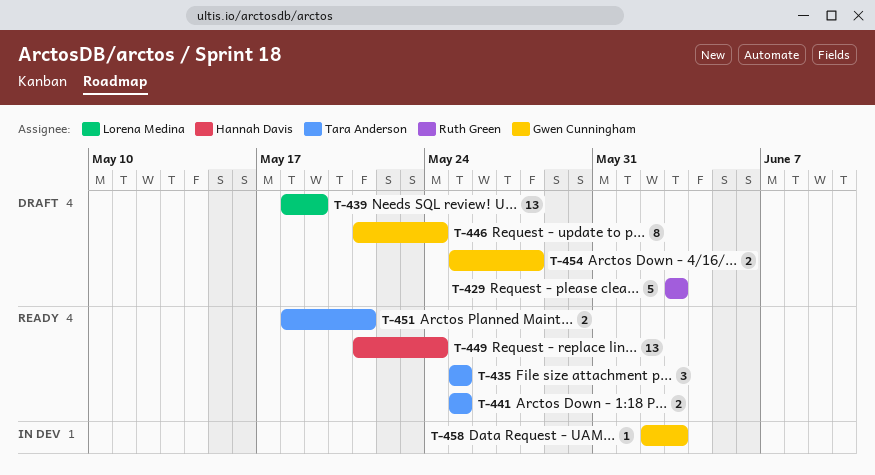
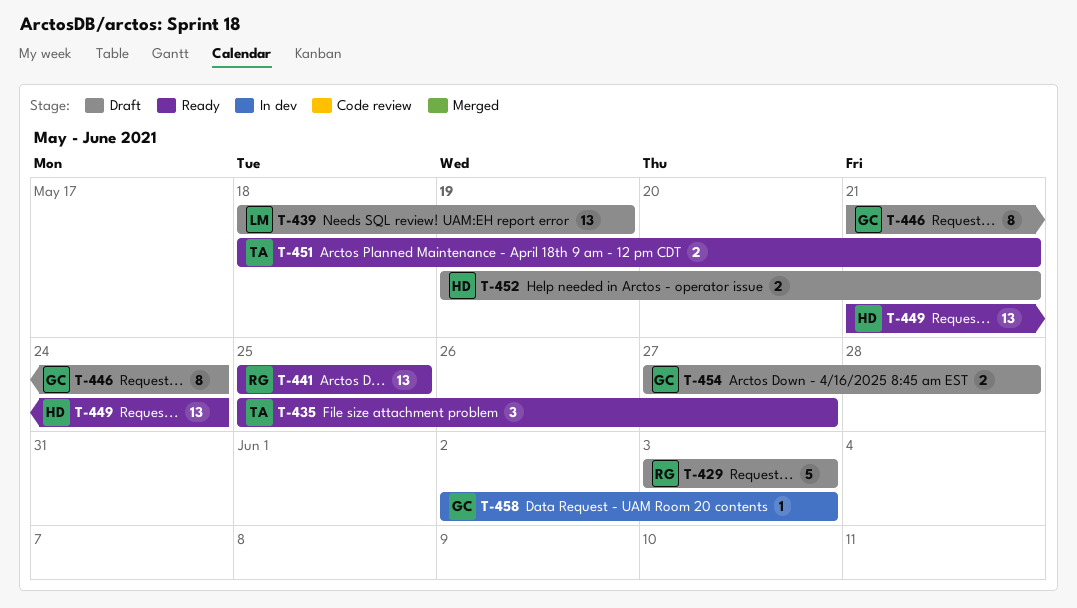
T-435, due: May 25 -> May 27
T-441, owner: Tara Anderson -> Ruth Green
T-441, estimate: 2 -> 13
T-452: none -> present
T-454, start: May 25 -> May 27

